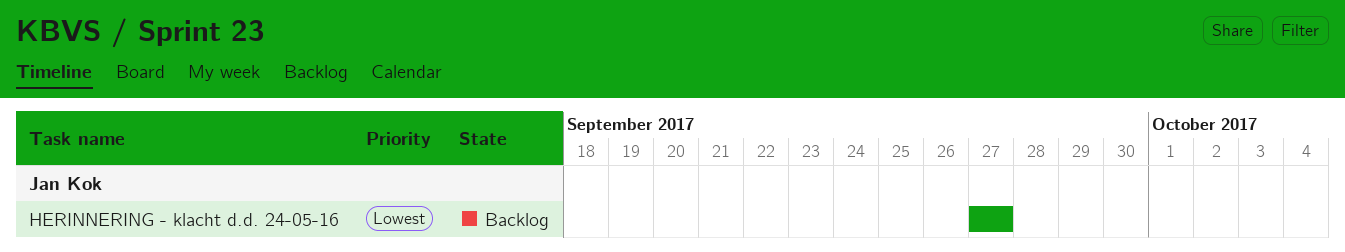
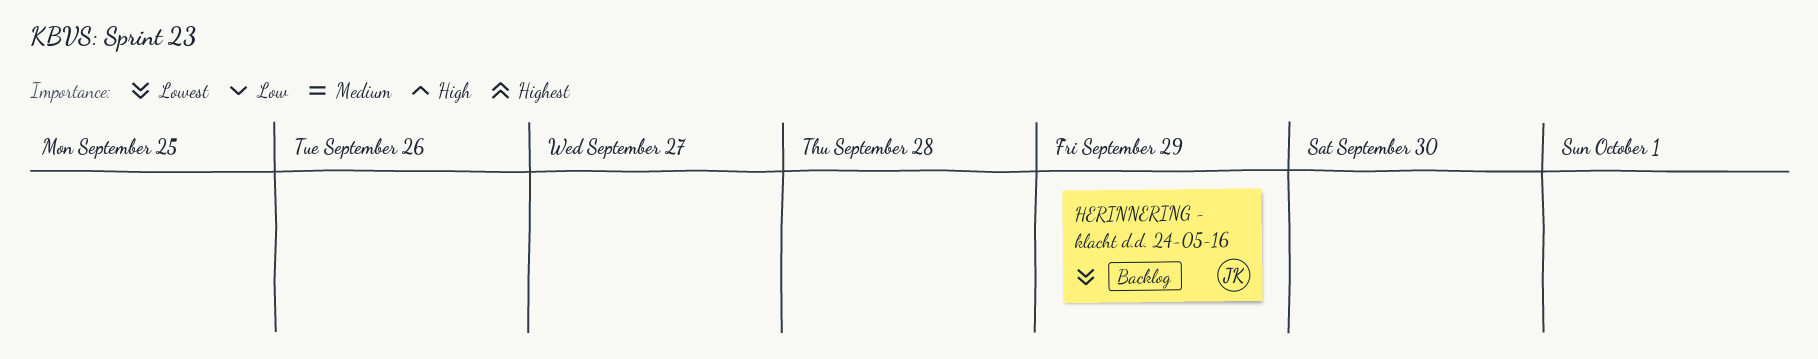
HERINNERING - klacht d.d. 24-05-16, due: Sep 27 -> Sep 29

